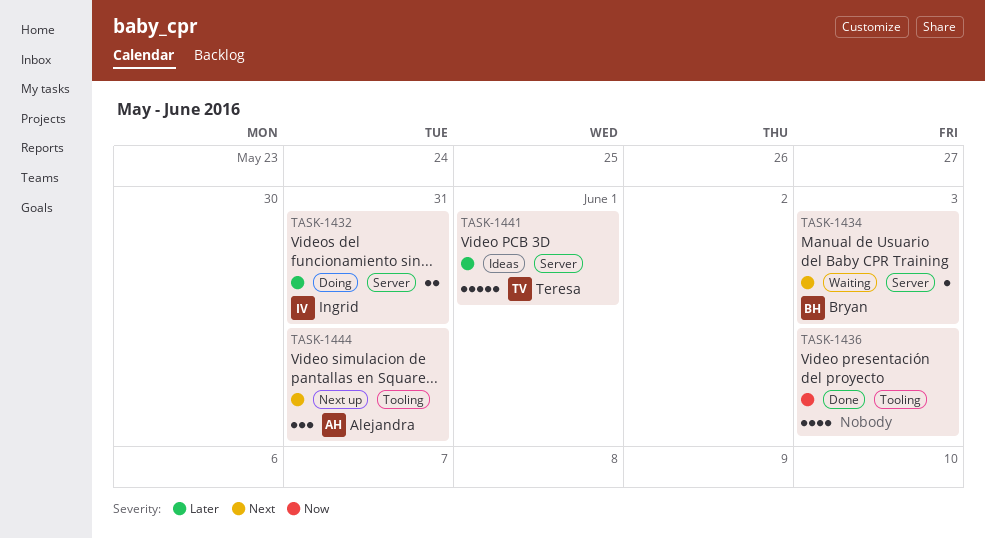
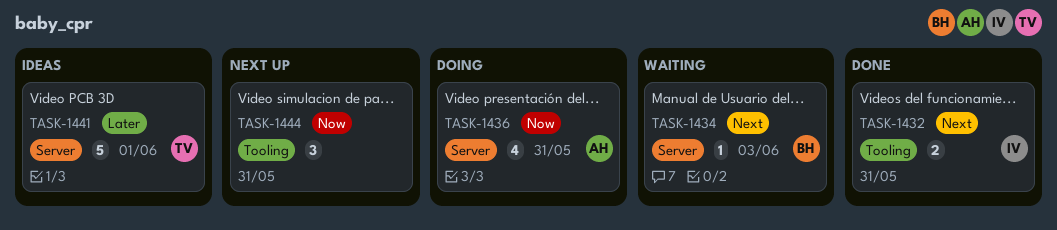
TASK-1432, status: Doing -> Done
TASK-1432, priority: Later -> Next
TASK-1432, label: Server -> Tooling
TASK-1436, status: Done -> Doing
TASK-1436, owner: none -> Alejandra
TASK-1436, label: Tooling -> Server
TASK-1436, due: Jun 3 -> May 31
TASK-1444, owner: Alejandra -> none
TASK-1444, priority: Next -> Now

